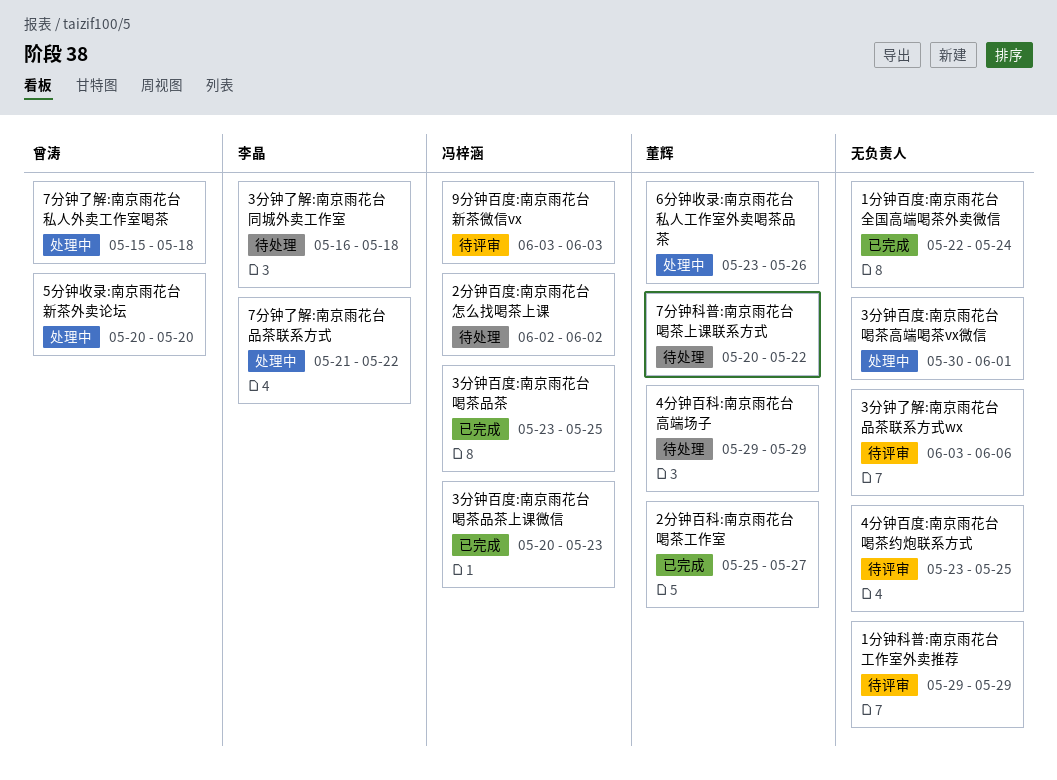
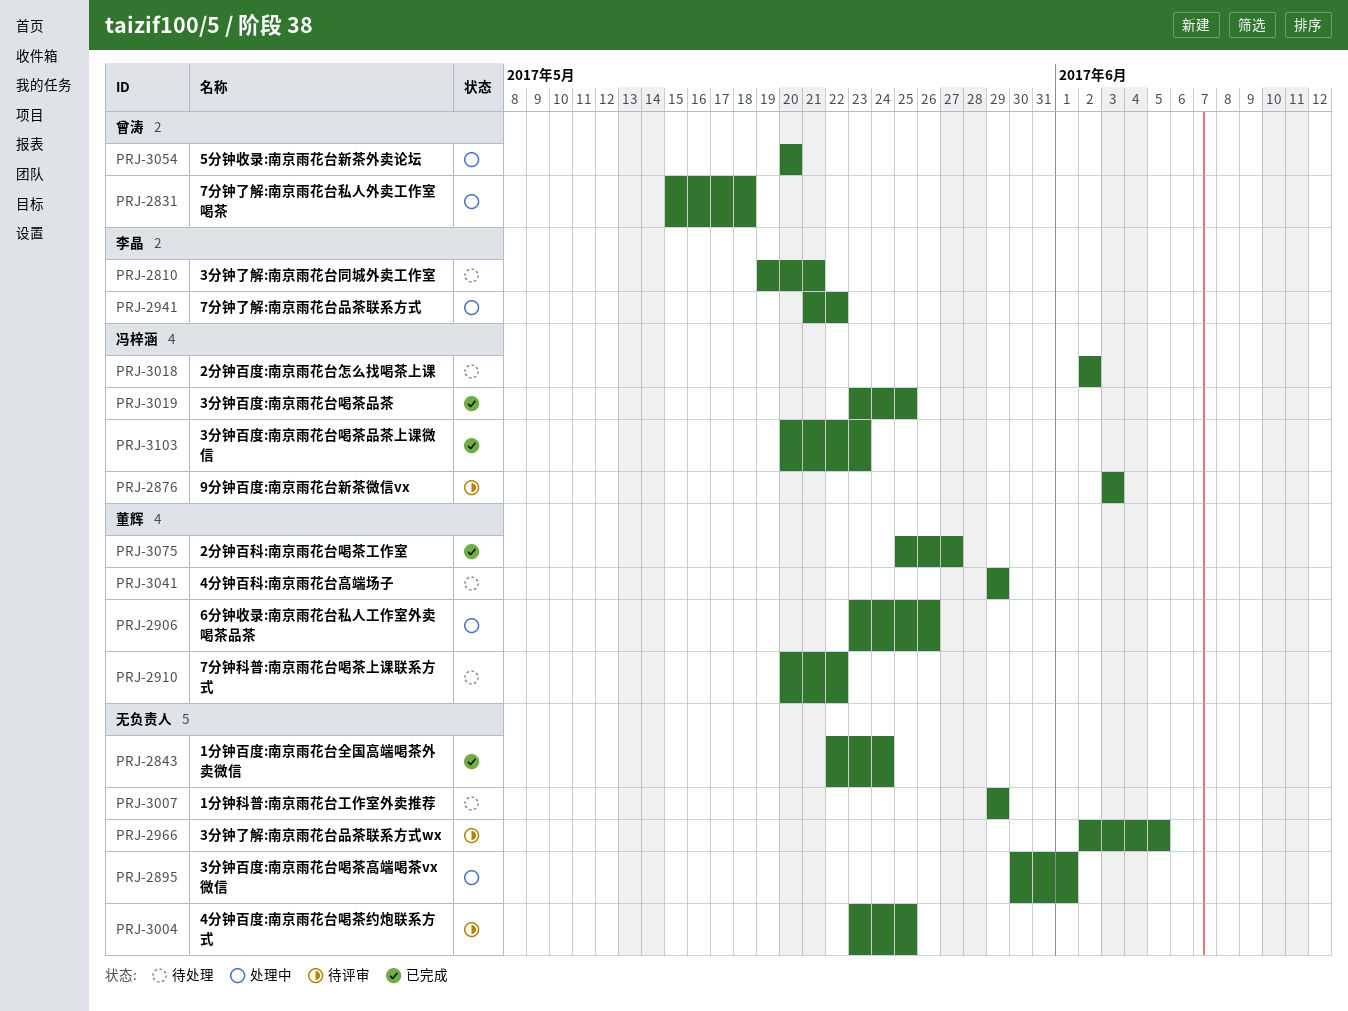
1分钟科普:南京雨花台工作室外卖推荐, status: 待评审 -> 待处理
3分钟了解:南京雨花台同城外卖工作室, start: May 16 -> May 19
3分钟了解:南京雨花台同城外卖工作室, due: May 18 -> May 21
3分钟了解:南京雨花台品茶联系方式wx, start: Jun 3 -> Jun 2
3分钟了解:南京雨花台品茶联系方式wx, due: Jun 6 -> Jun 5

